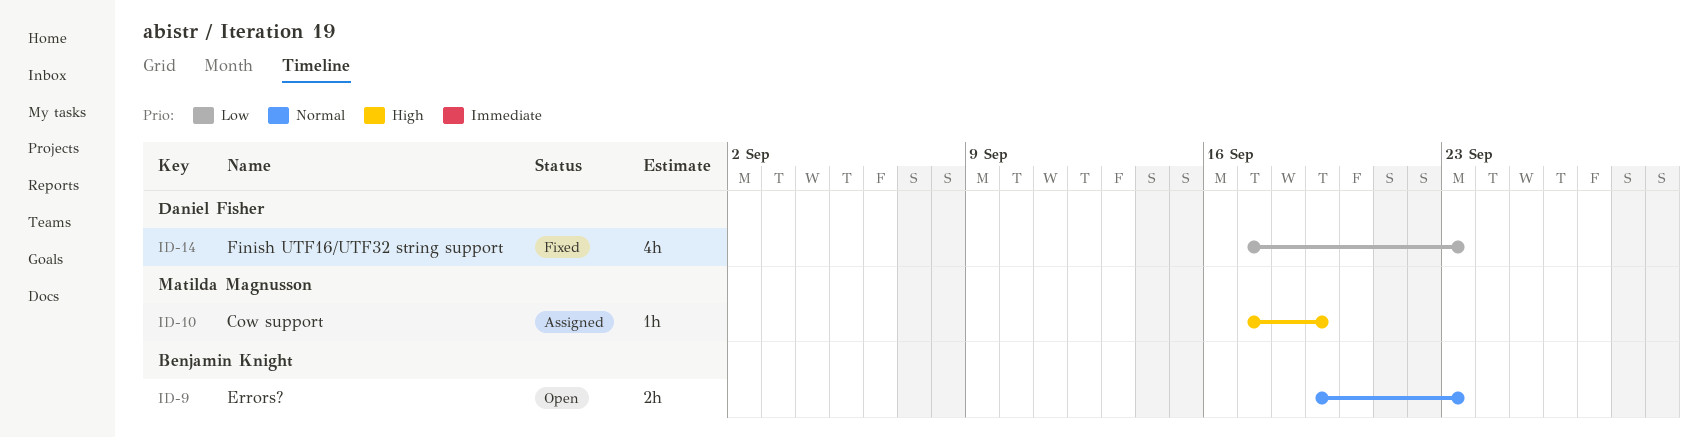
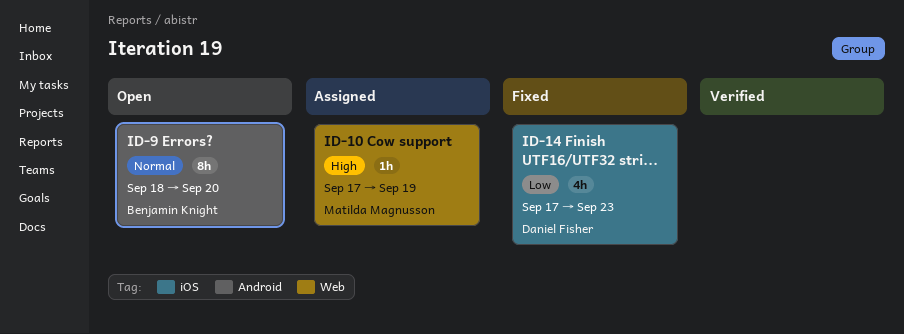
ID-9, estimate: 2h -> 8h
ID-9, start: Sep 19 -> Sep 18
ID-9, due: Sep 23 -> Sep 20

